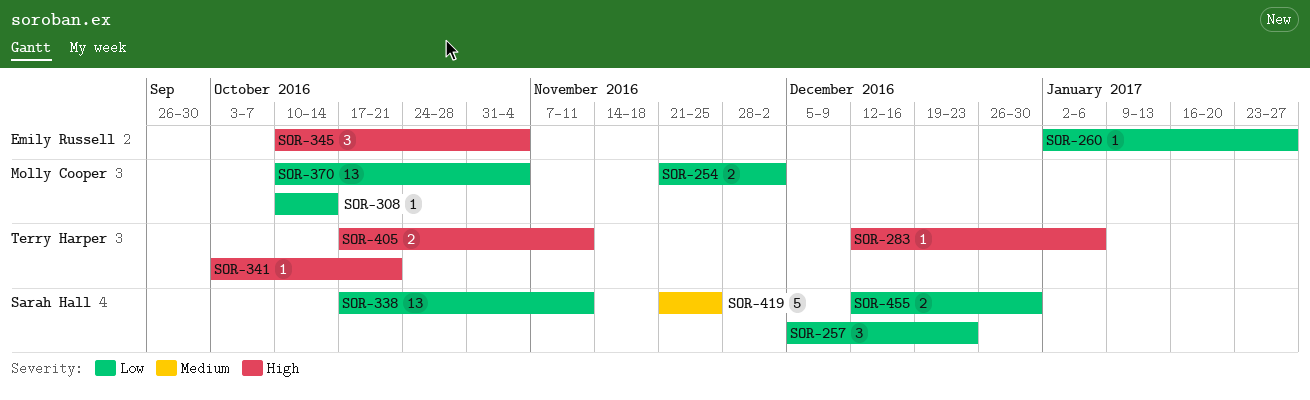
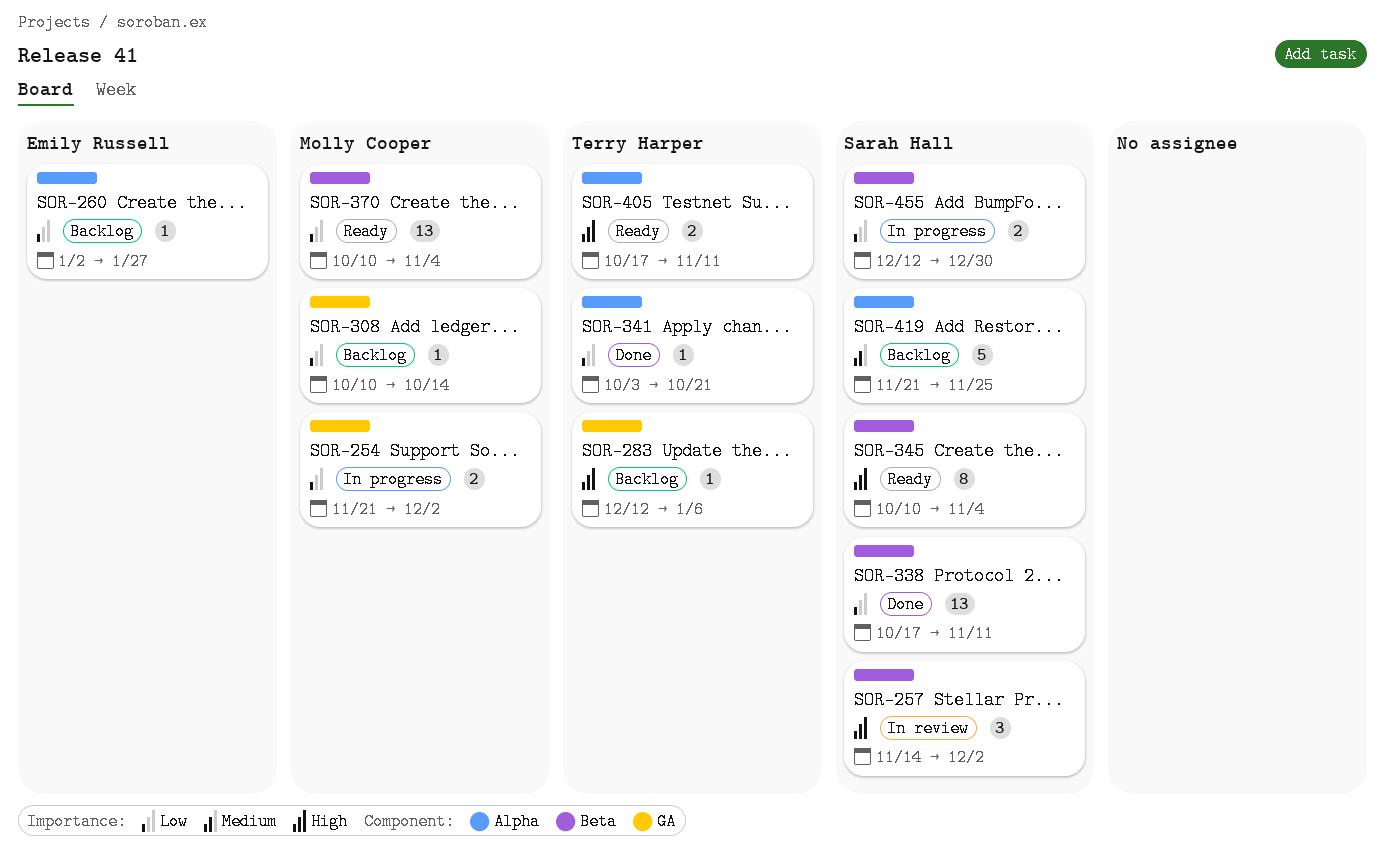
SOR-257, priority: Low -> High
SOR-257, start: Dec 5 -> Nov 14
SOR-257, due: Dec 23 -> Dec 2
SOR-341, priority: High -> Low
SOR-345, owner: Emily Russell -> Sarah Hall
SOR-345, estimate: 3 -> 8

